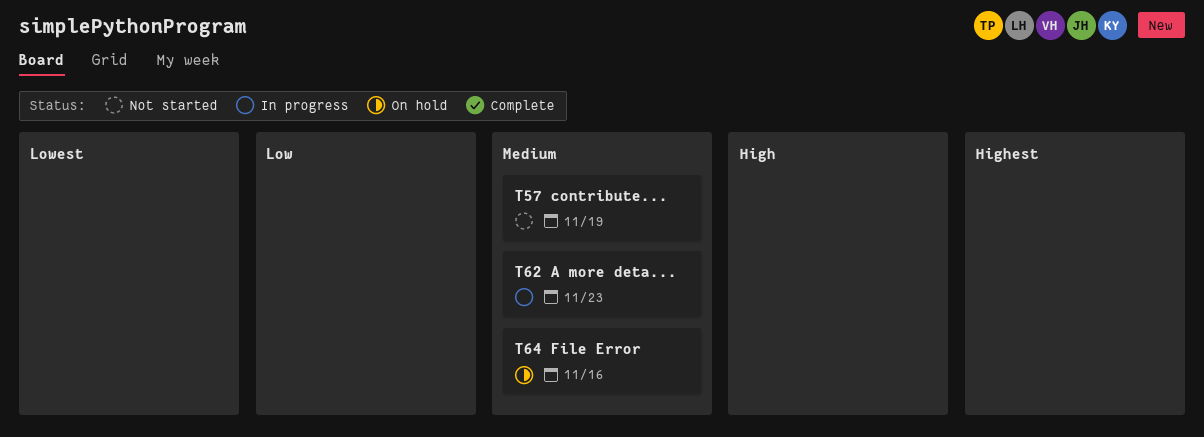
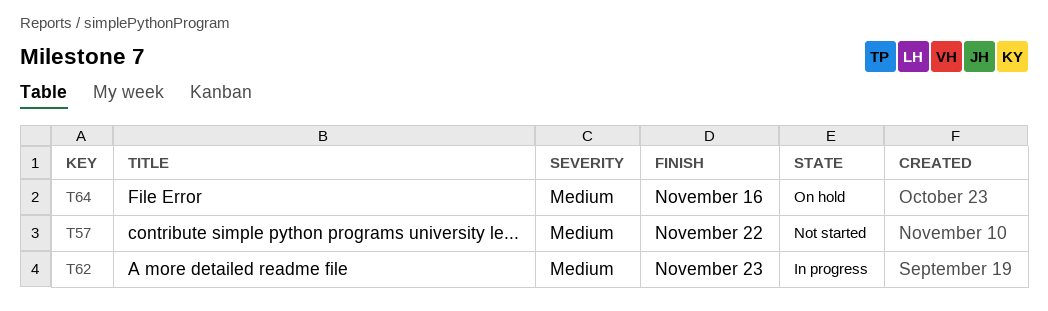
T57, due: Nov 19 -> Nov 22

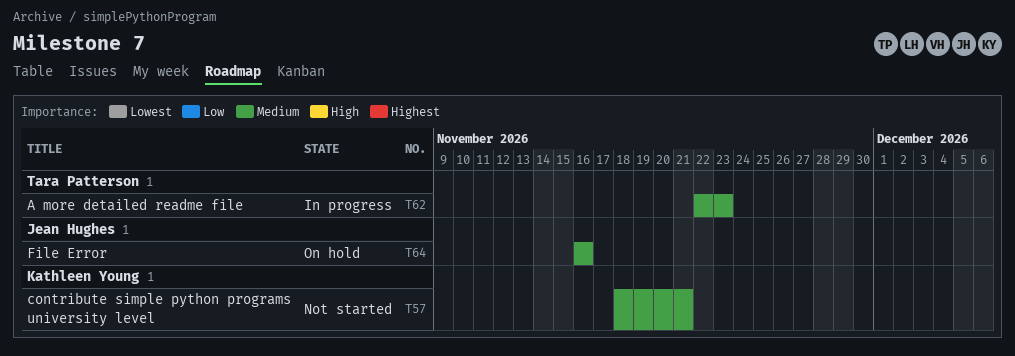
T57, due: Nov 22 -> Nov 21

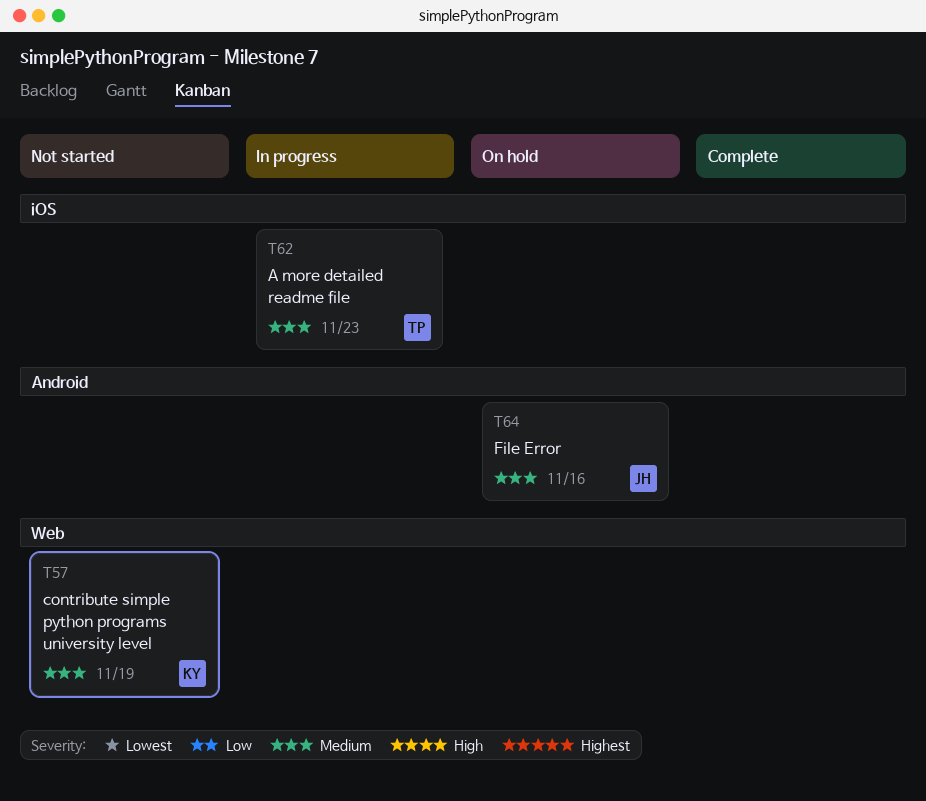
T57, due: Nov 21 -> Nov 19

